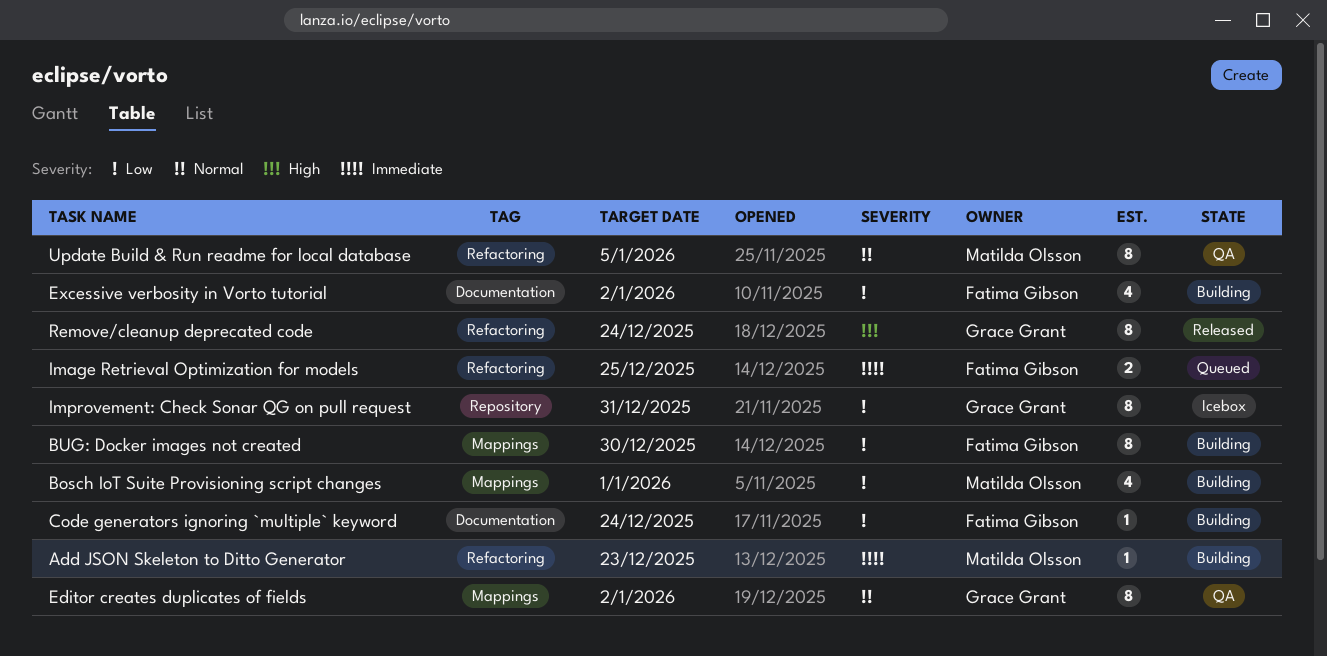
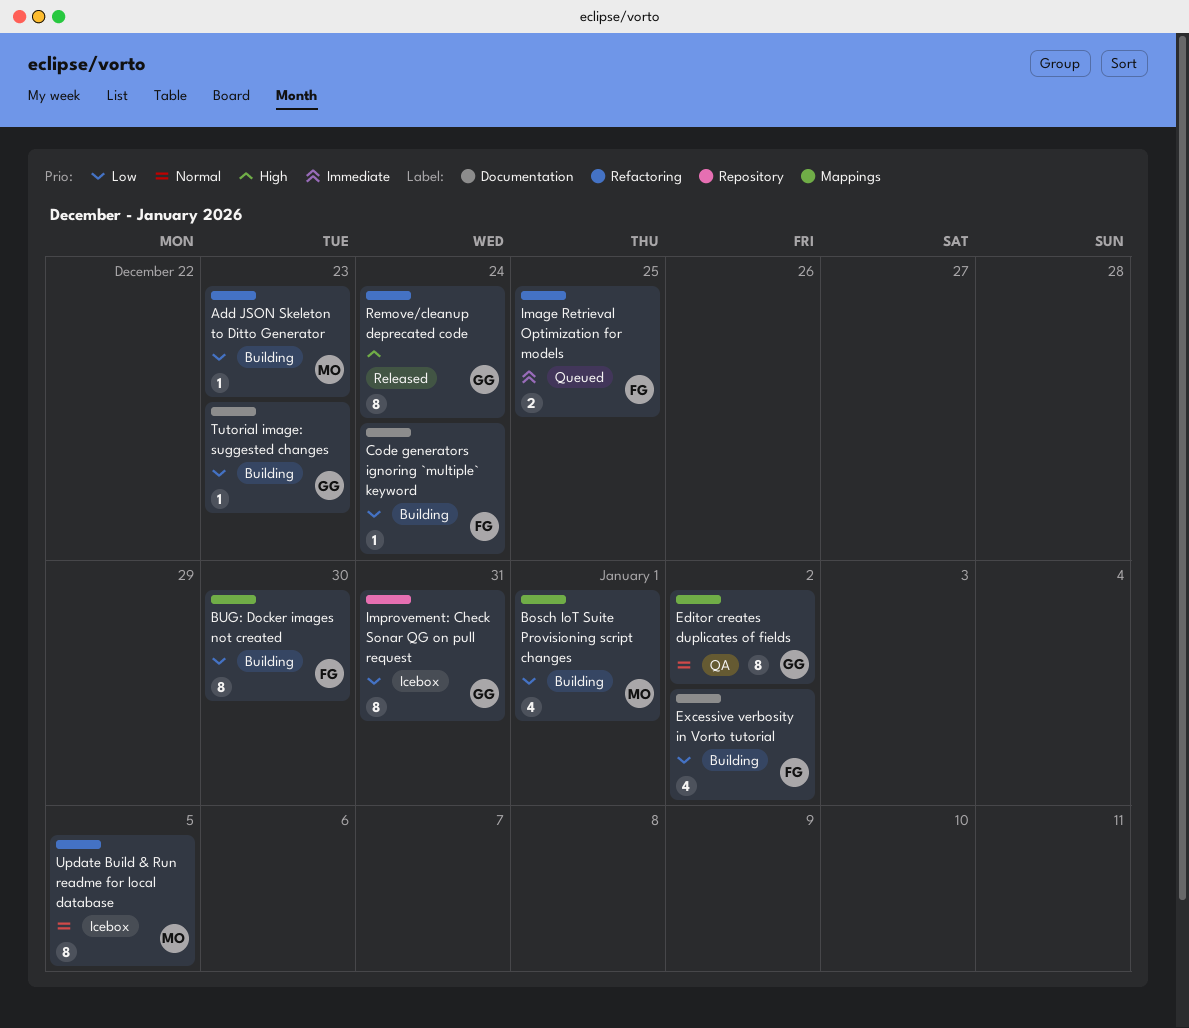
Add JSON Skeleton to Ditto Generator, priority: Immediate -> Low
Tutorial image: suggested changes: none -> present
Update Build & Run readme for local database, status: QA -> Icebox

